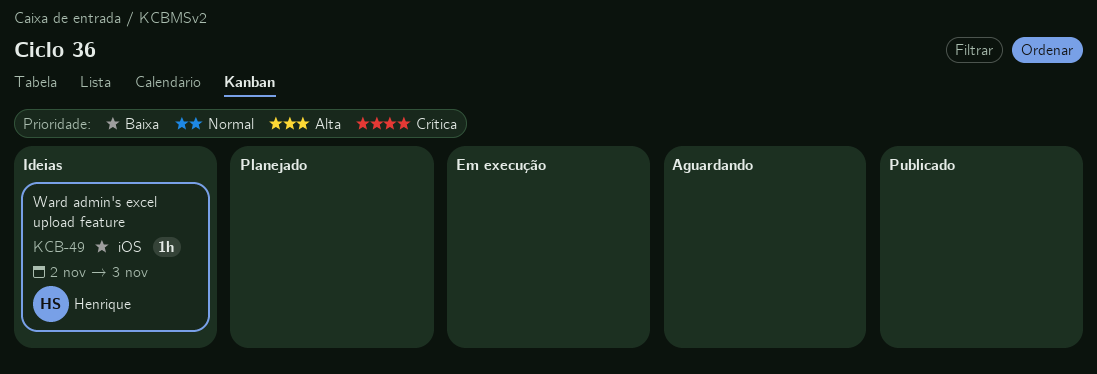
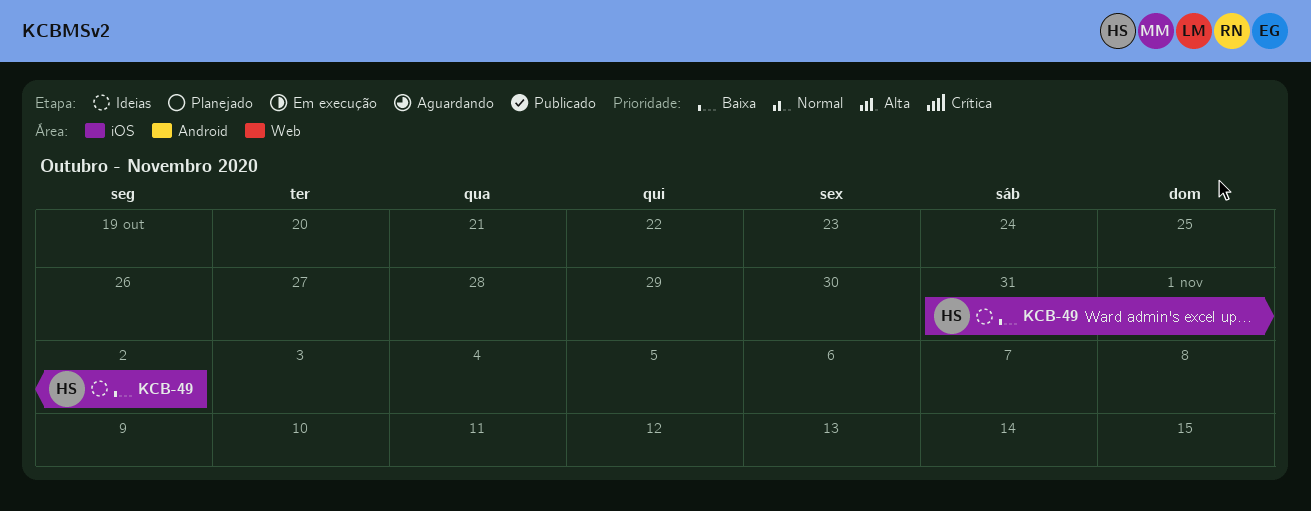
KCB-49, start: Nov 2 -> Oct 31
KCB-49, due: Nov 3 -> Nov 2

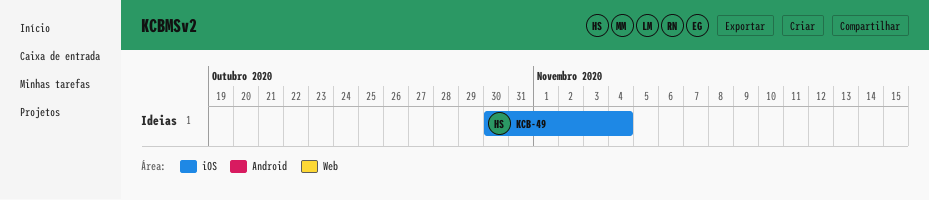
KCB-49, start: Oct 31 -> Oct 30
KCB-49, due: Nov 2 -> Nov 4

